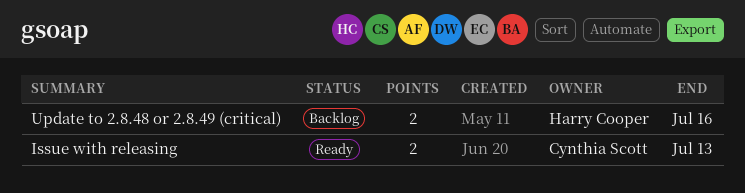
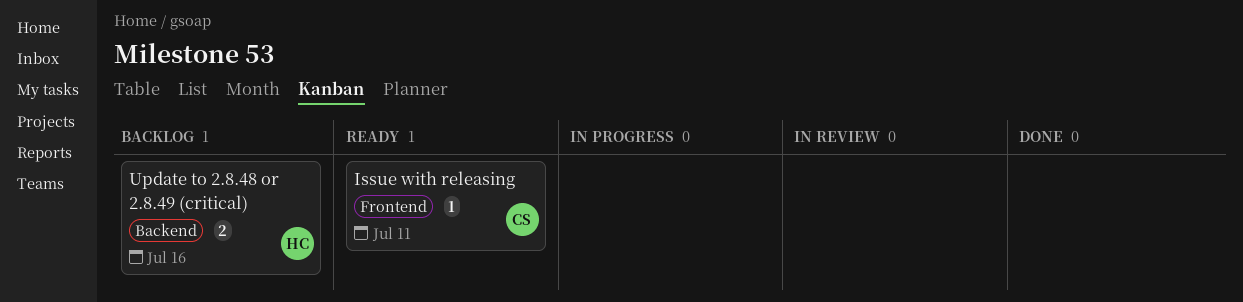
Issue with releasing, estimate: 2 -> 1
Issue with releasing, due: Jul 13 -> Jul 11

